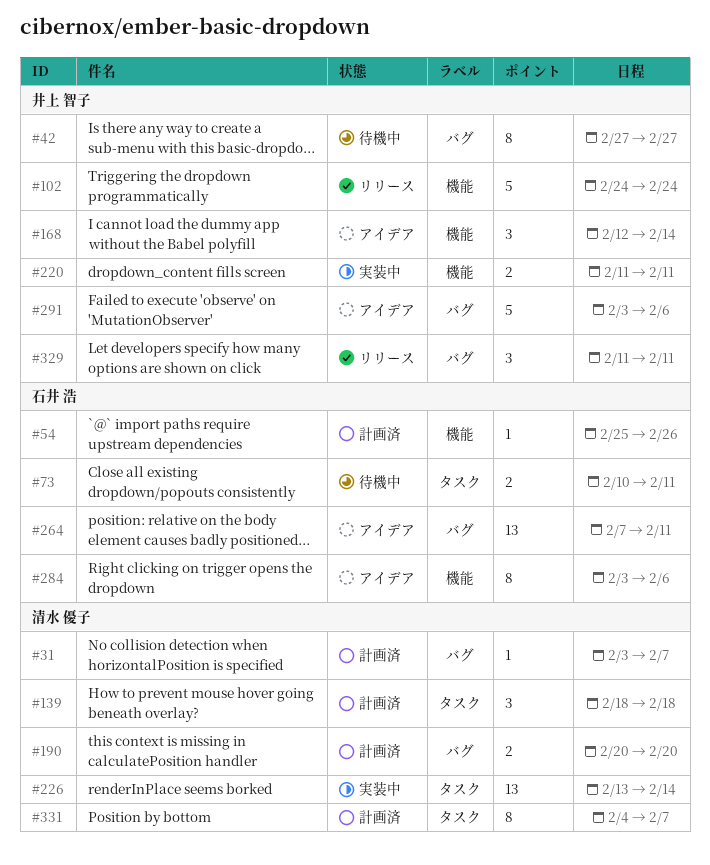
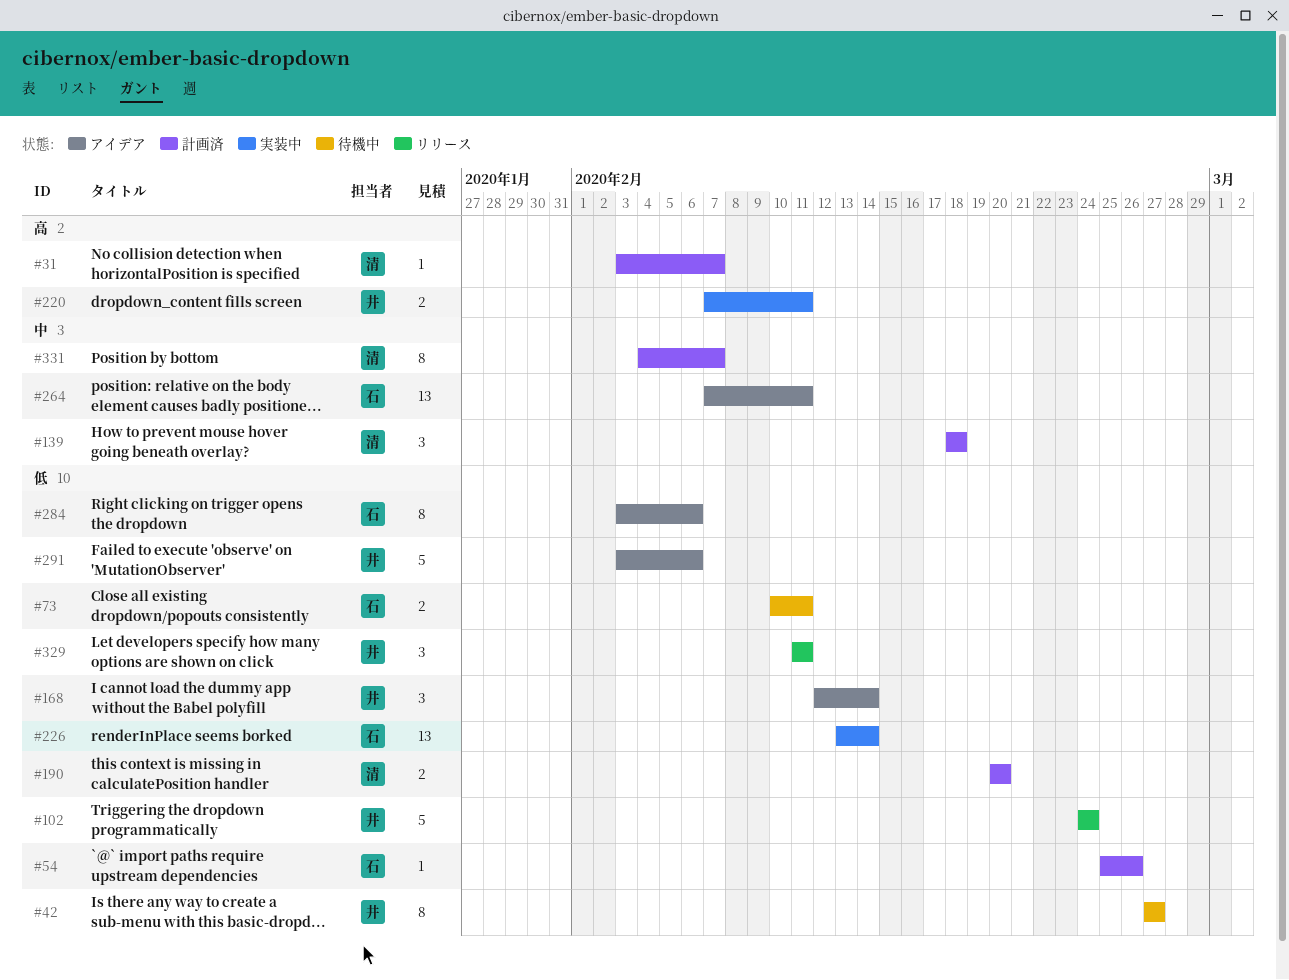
#220, start: Feb 11 -> Feb 7
#226, owner: 清水 優子 -> 石井 浩

